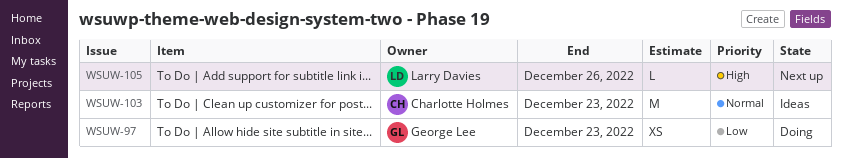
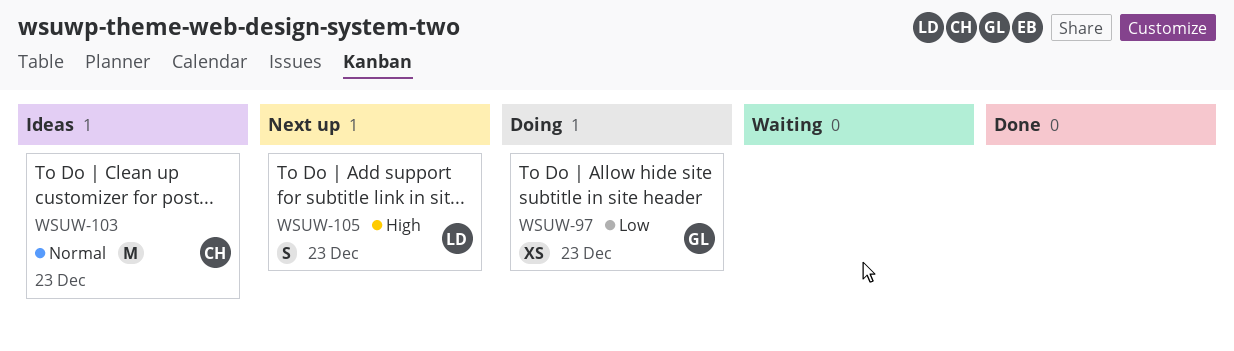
WSUW-105, estimate: L -> S
WSUW-105, due: Dec 26 -> Dec 23

